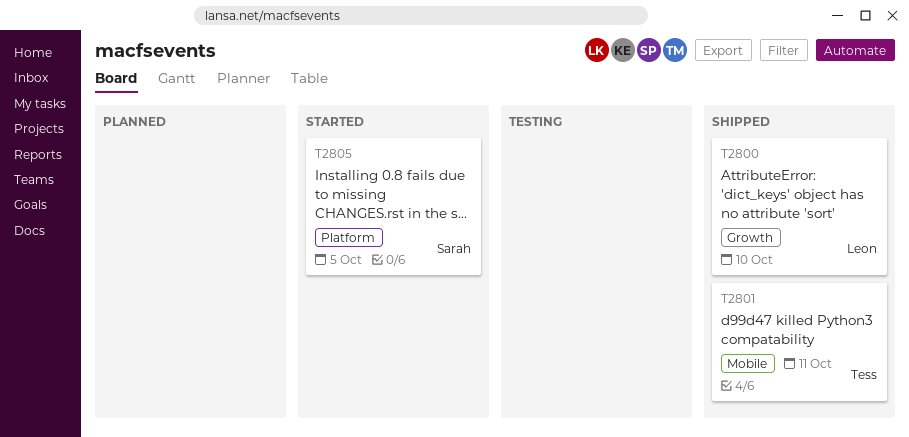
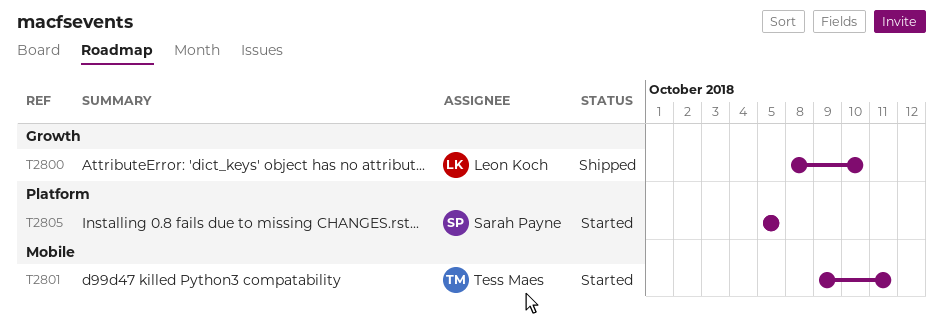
T2801, status: Shipped -> Started

